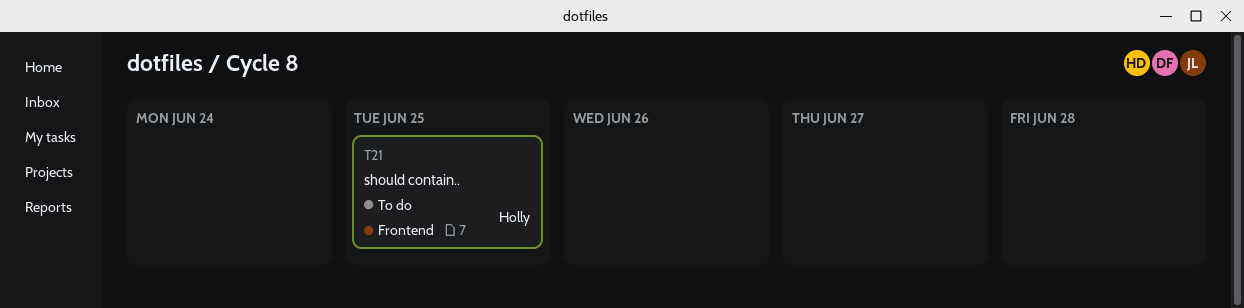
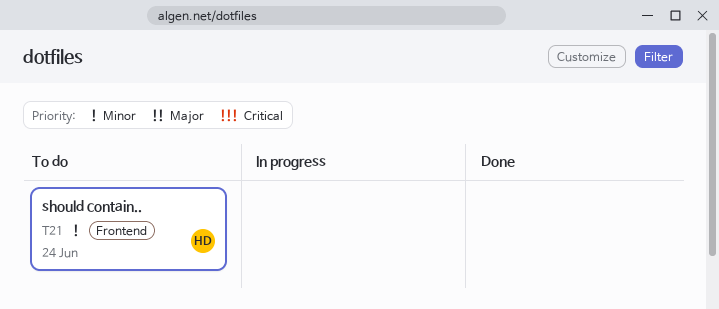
T21, due: Jun 25 -> Jun 24

